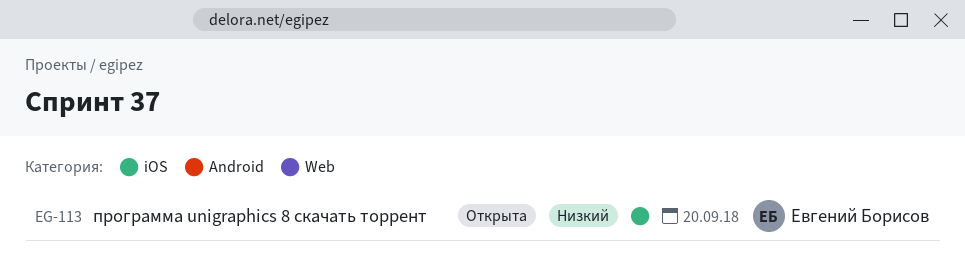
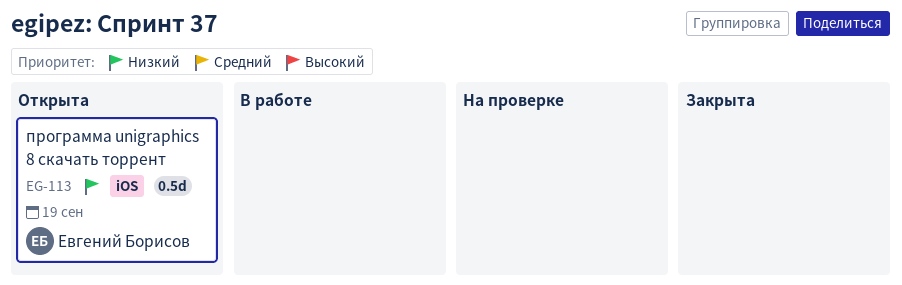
EG-113, due: Sep 20 -> Sep 19

